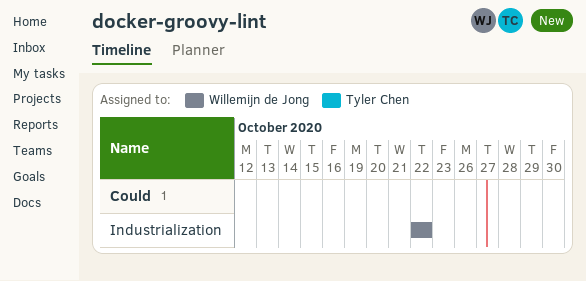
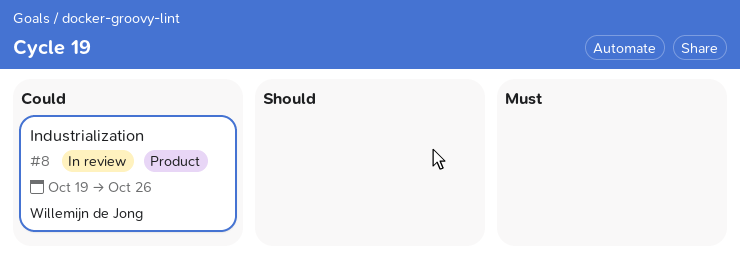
Industrialization, start: Oct 22 -> Oct 19
Industrialization, due: Oct 22 -> Oct 26

